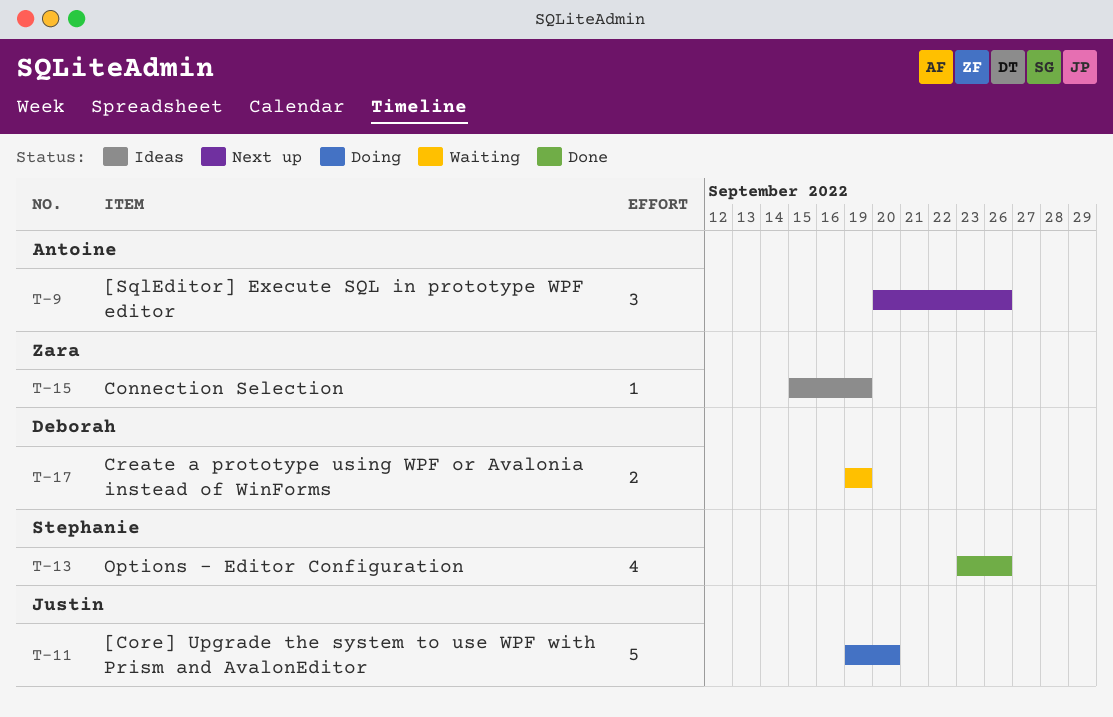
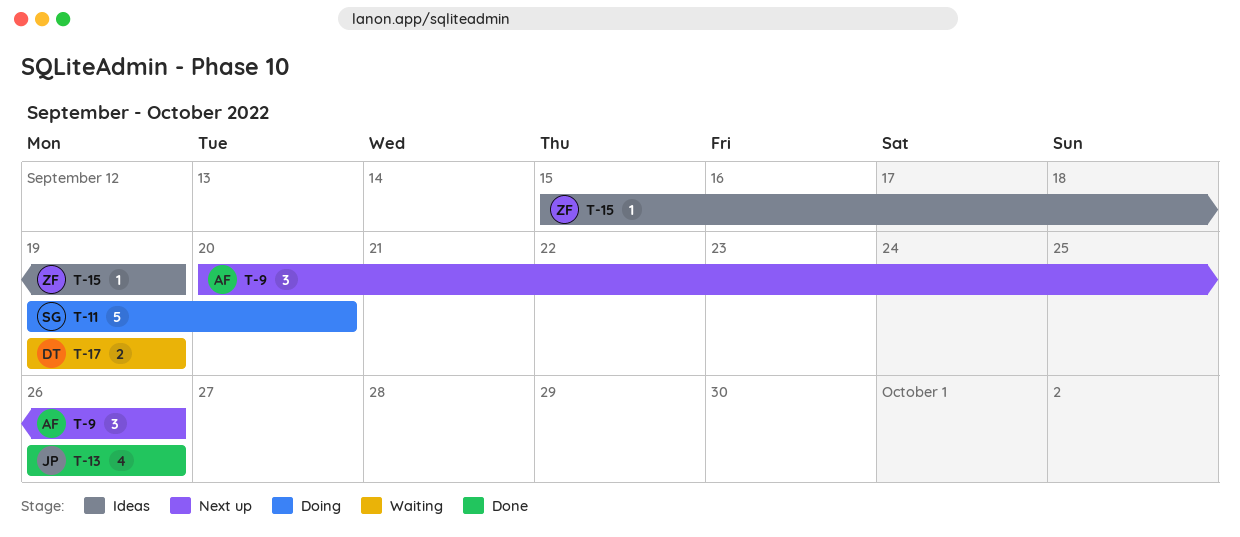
T-11, owner: Justin -> Stephanie
T-13, owner: Stephanie -> Justin
T-13, start: Sep 23 -> Sep 26

